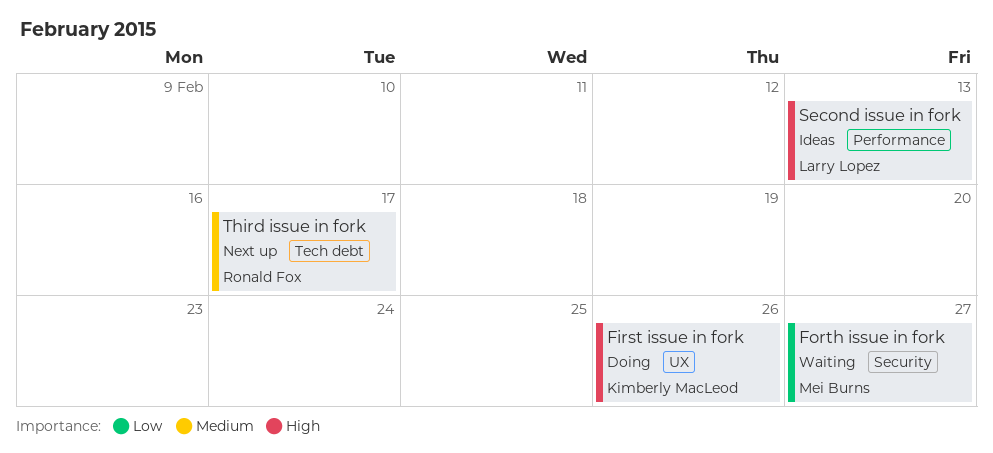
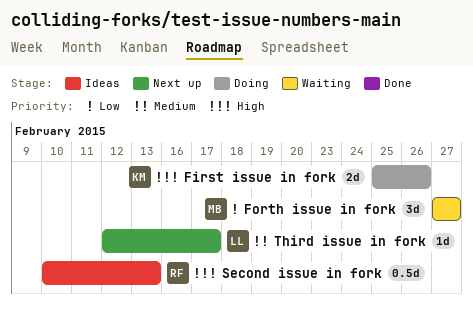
Second issue in fork, owner: Larry Lopez -> Ronald Fox
Third issue in fork, owner: Ronald Fox -> Larry Lopez

